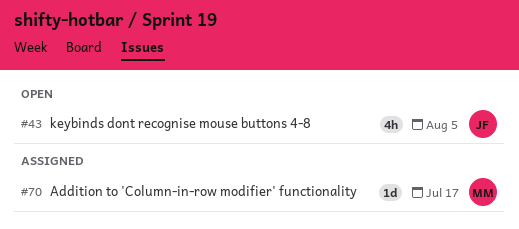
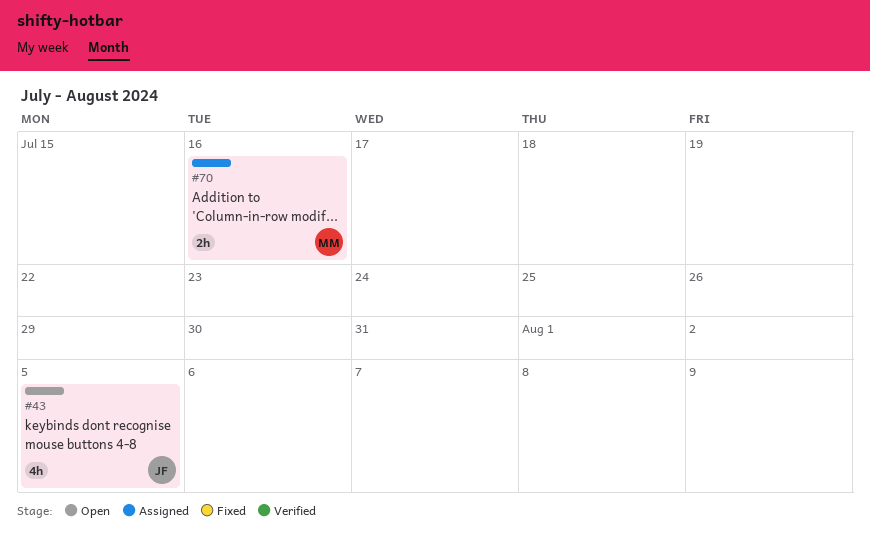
#70, estimate: 1d -> 2h
#70, due: Jul 17 -> Jul 16

